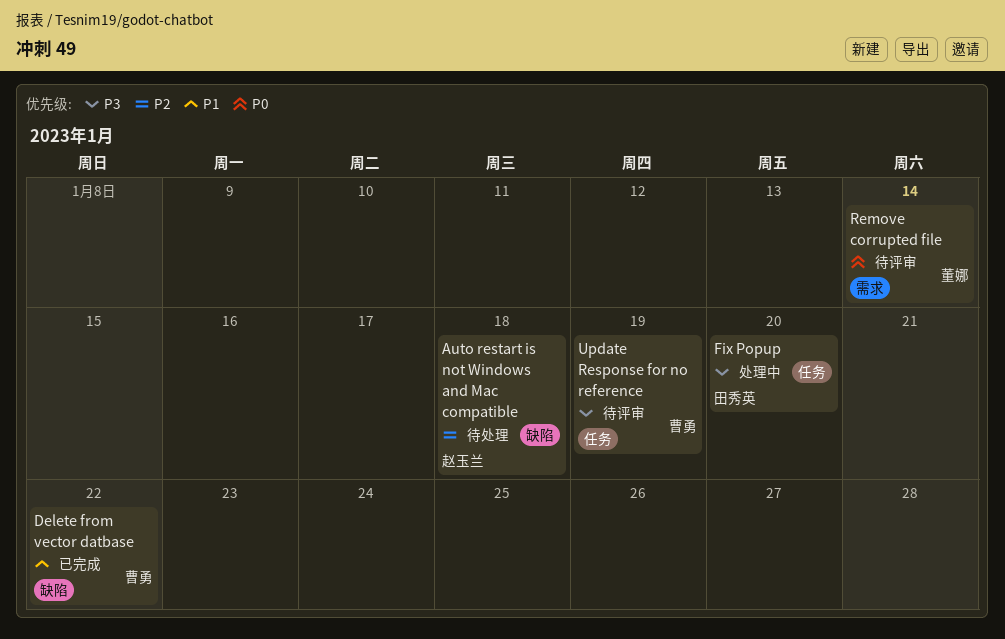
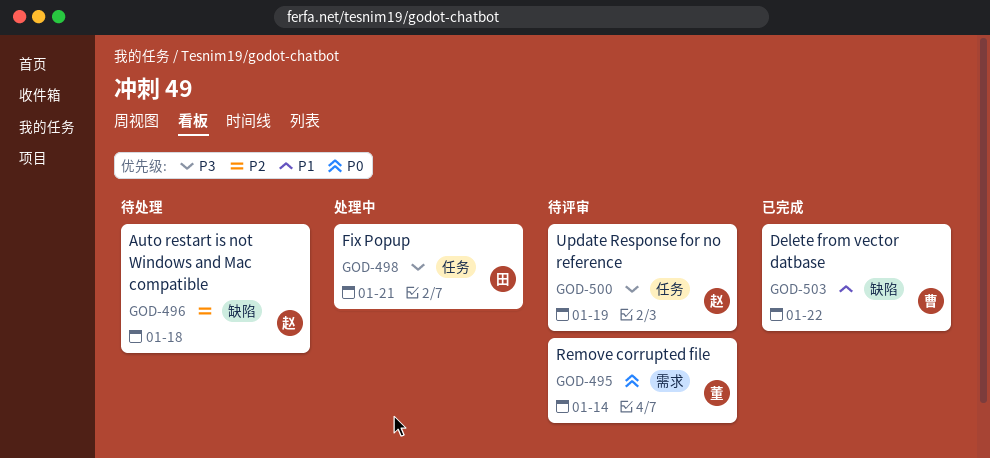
Fix Popup, due: Jan 20 -> Jan 21
Update Response for no reference, owner: 曹勇 -> 赵玉兰

